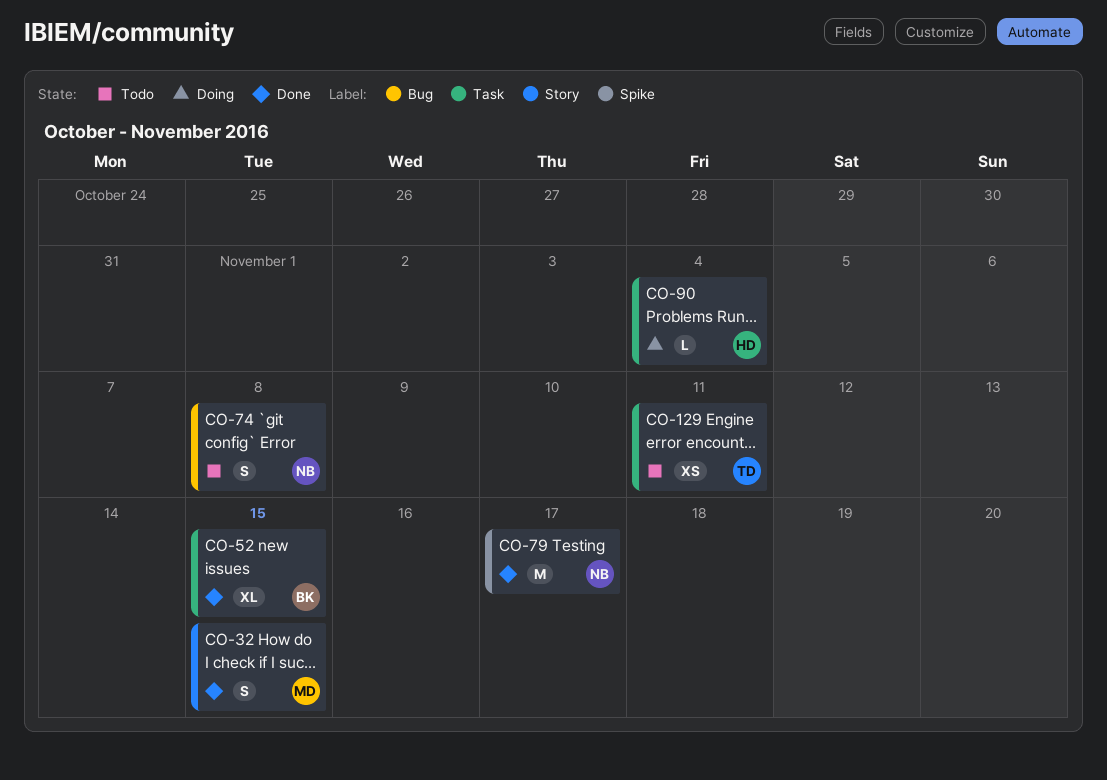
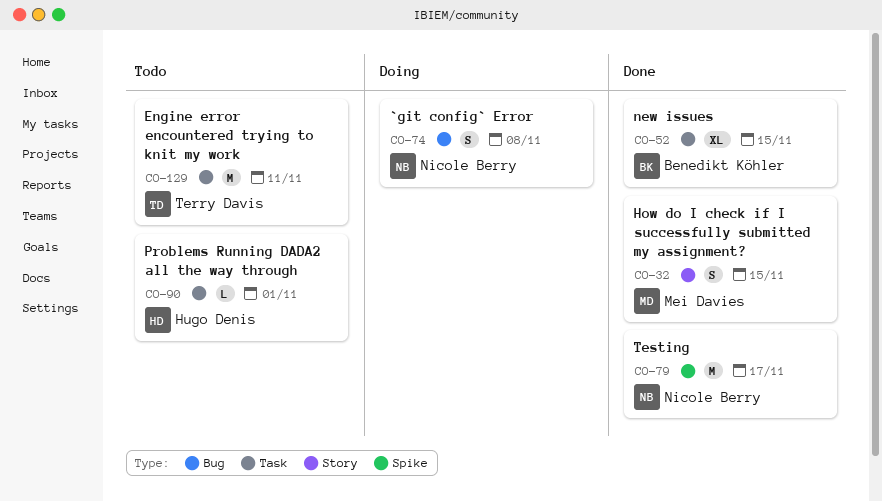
CO-74, status: Todo -> Doing
CO-90, status: Doing -> Todo
CO-90, due: Nov 4 -> Nov 1
CO-129, estimate: XS -> M

